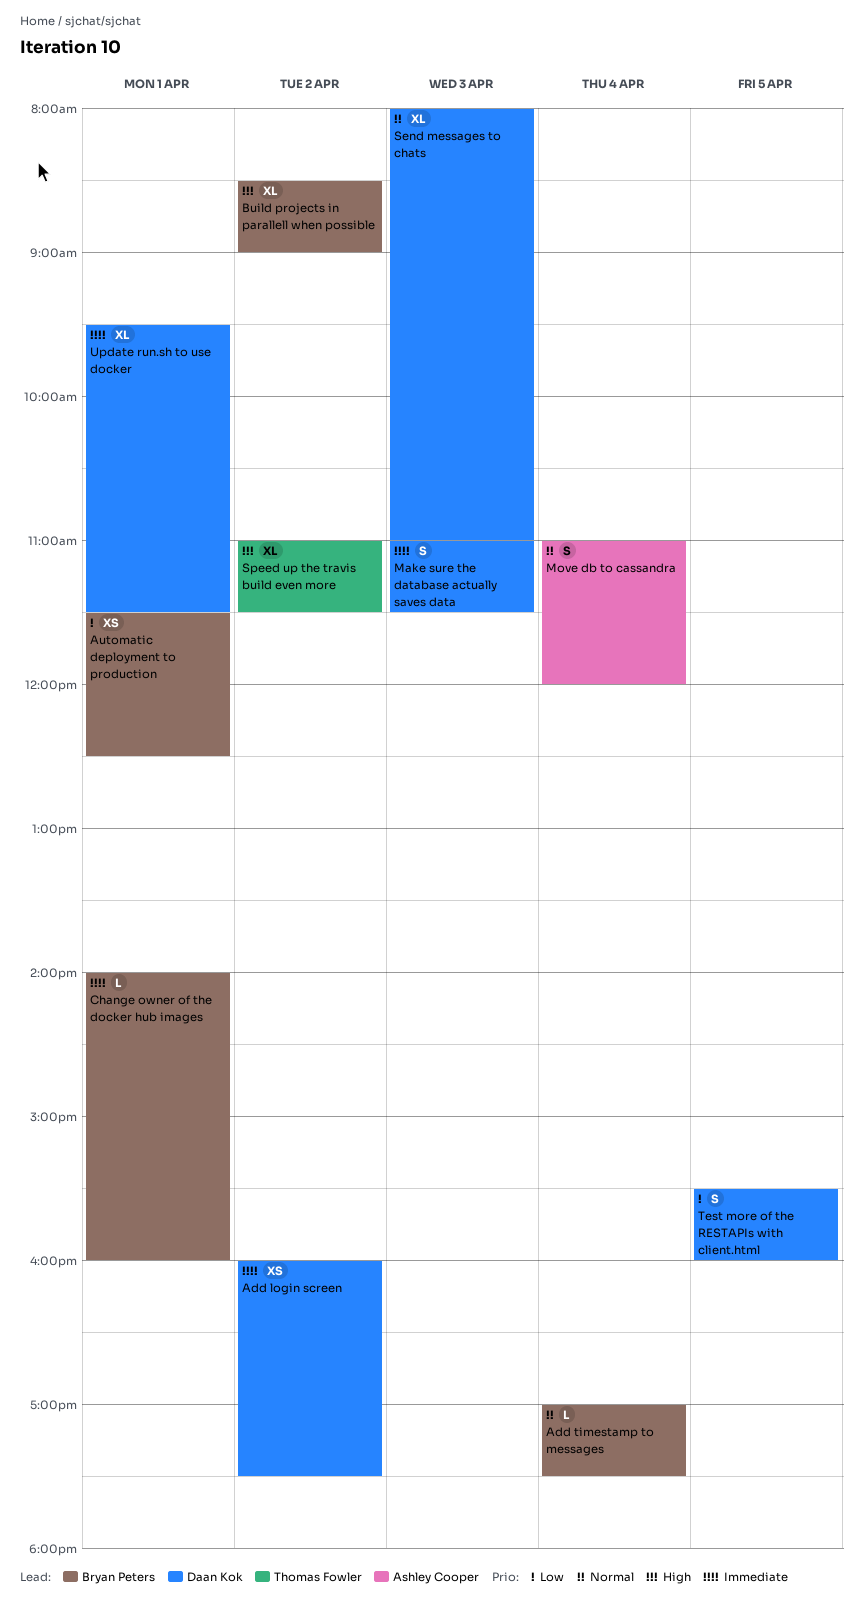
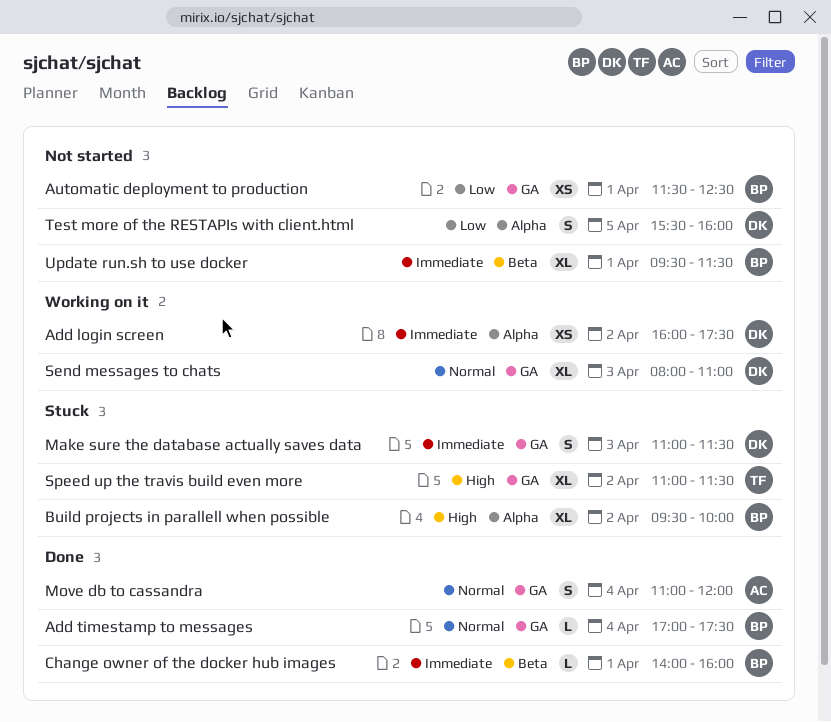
Build projects in parallell when possible, begins: 08:30 -> 09:30
Build projects in parallell when possible, ends: 09:00 -> 10:00
Update run.sh to use docker, owner: Daan Kok -> Bryan Peters

